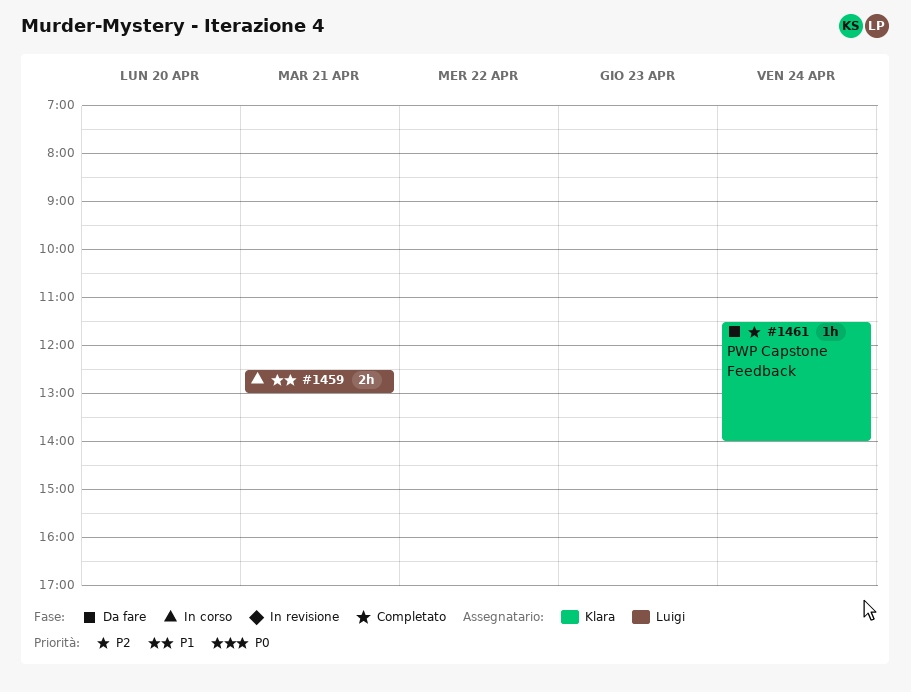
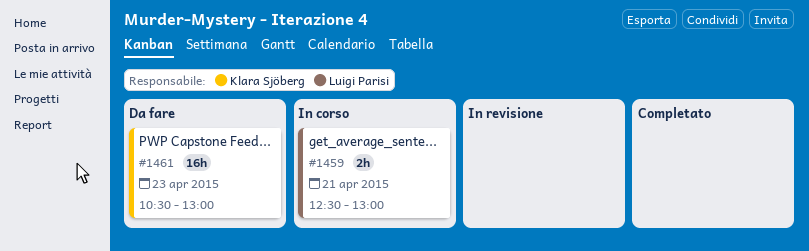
#1461, estimate: 1h -> 16h
#1461, day: Apr 24 -> Apr 23
#1461, begins: 11:30 -> 10:30
#1461, ends: 14:00 -> 13:00

